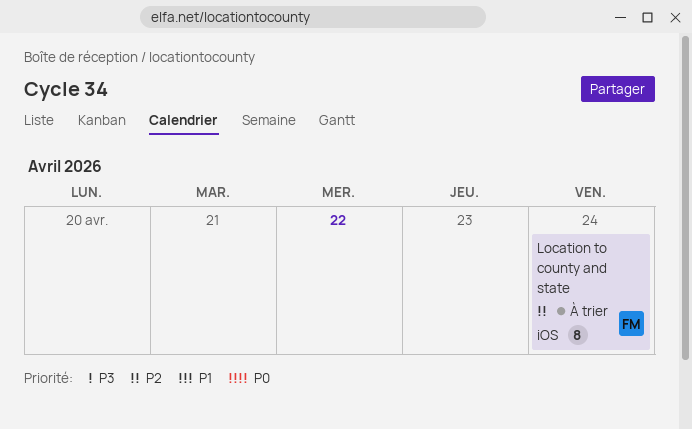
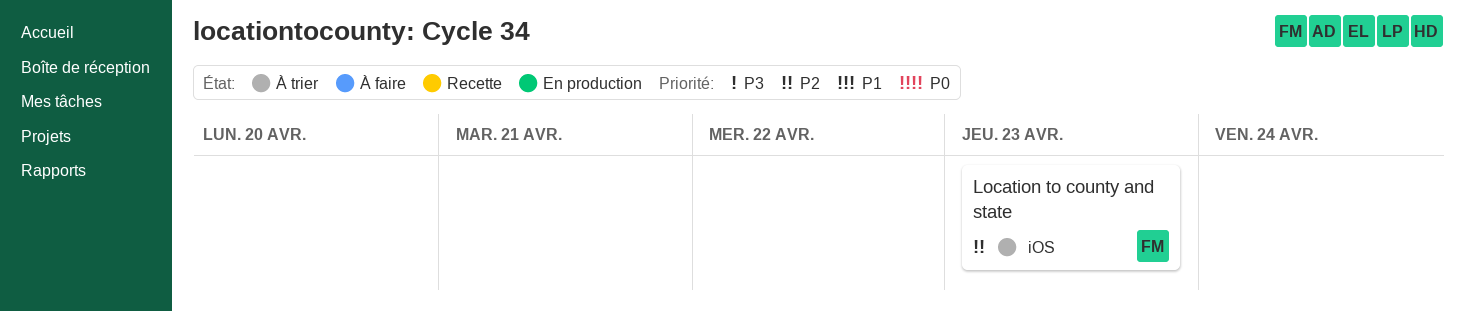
Location to county and state, due: Apr 24 -> Apr 23

